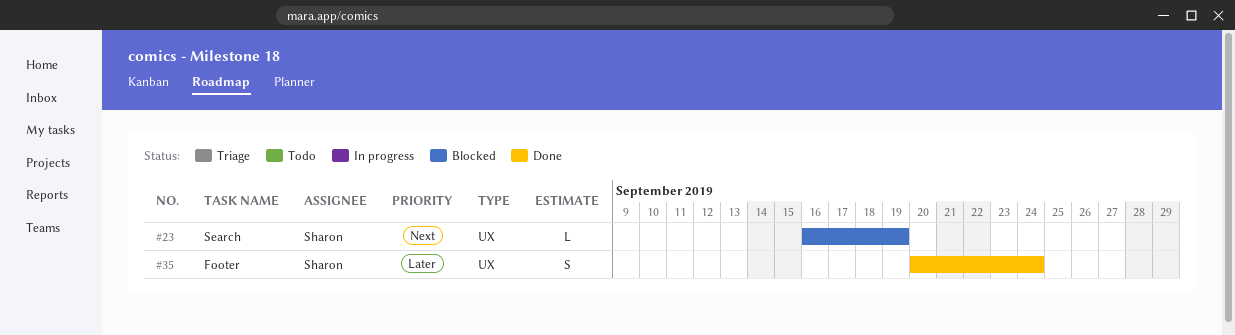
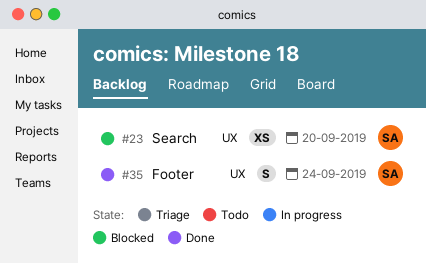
#23, estimate: L -> XS
#23, due: Sep 19 -> Sep 20

